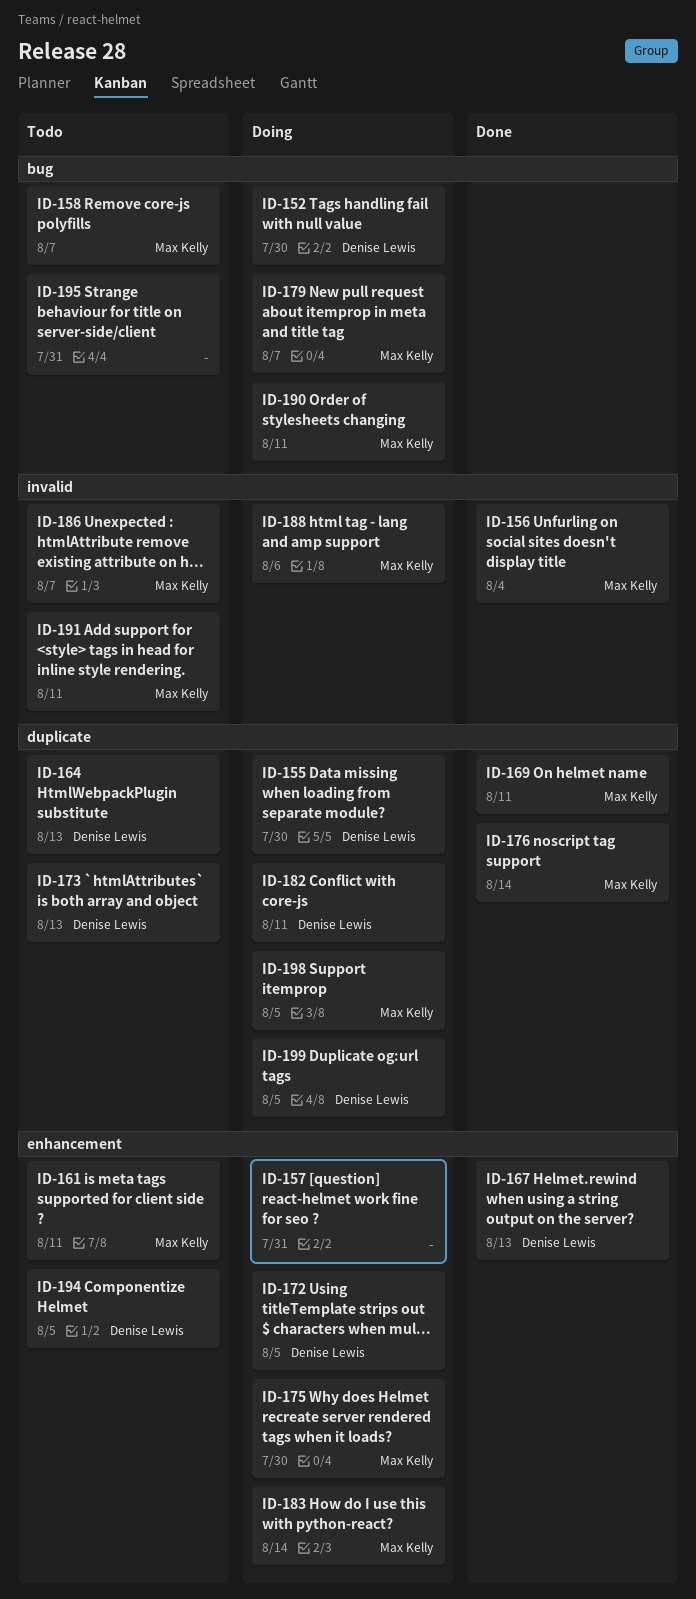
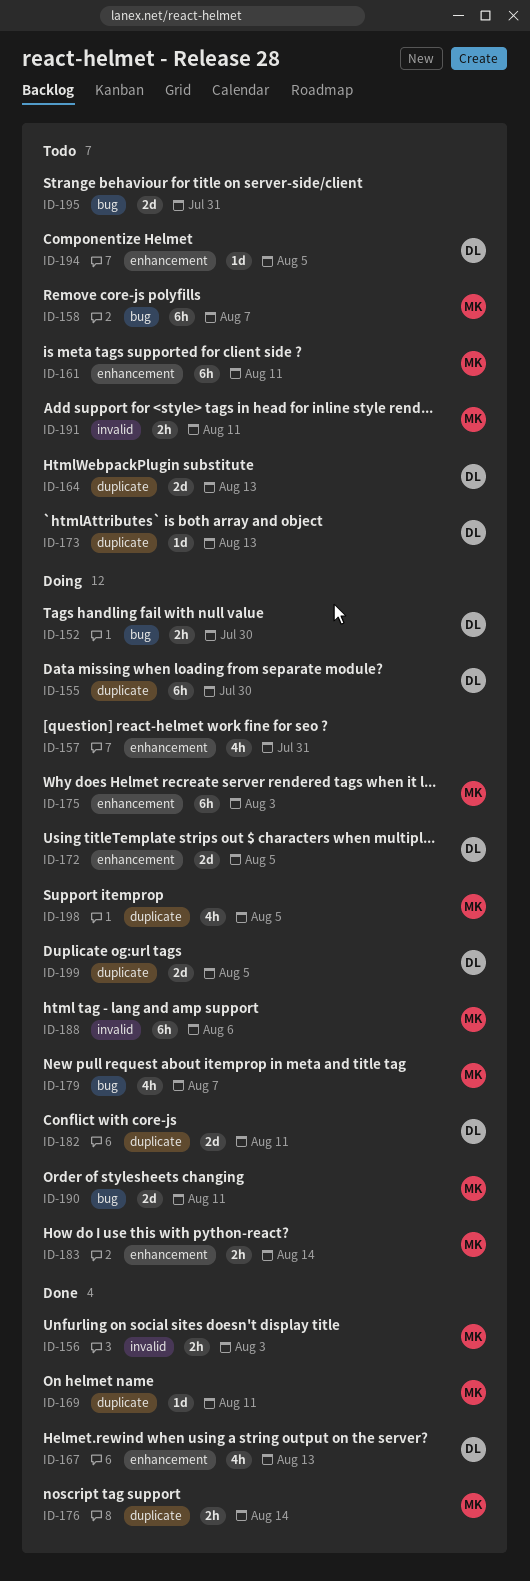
ID-156, due: Aug 4 -> Aug 3
ID-175, due: Jul 30 -> Aug 3
ID-186: present -> none

